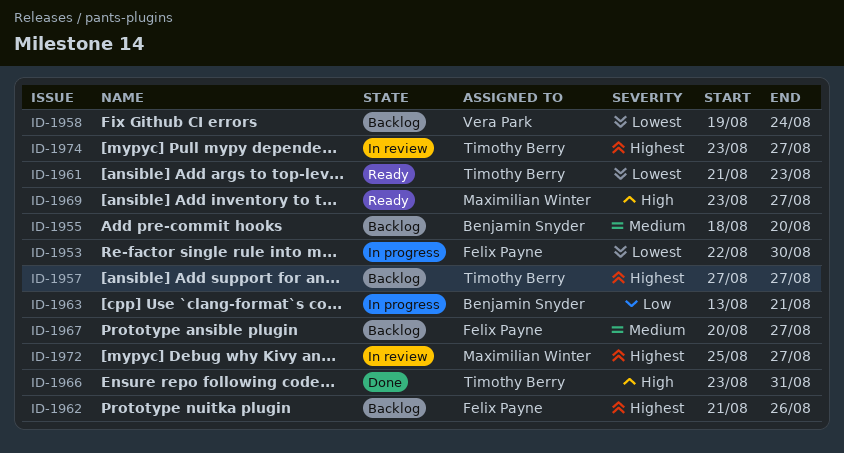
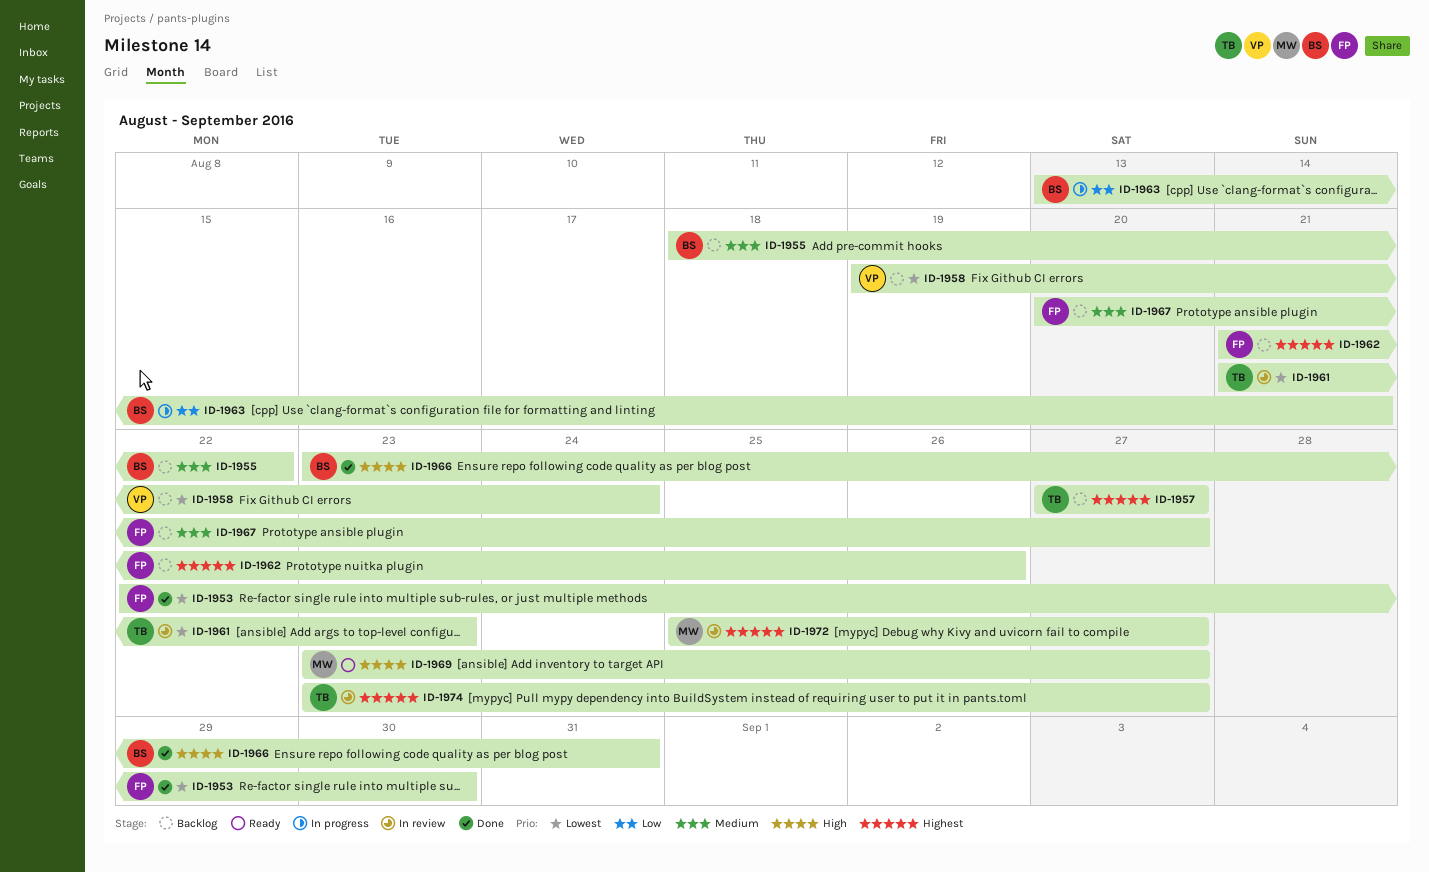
ID-1953, status: In progress -> Done
ID-1955, due: Aug 20 -> Aug 22
ID-1961, status: Ready -> In review
ID-1966, owner: Timothy Berry -> Benjamin Snyder

